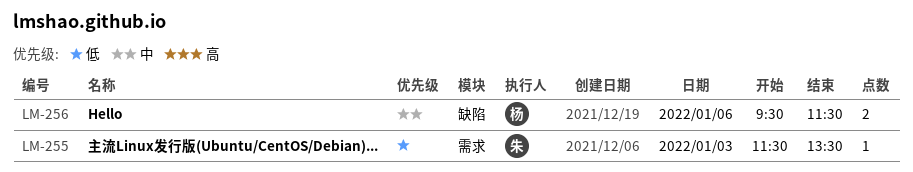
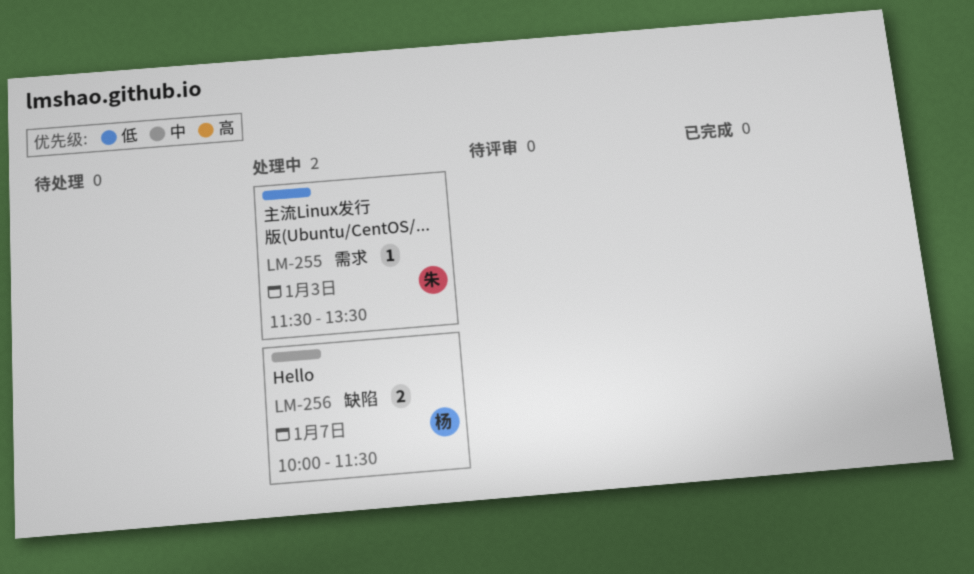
LM-256, day: Jan 6 -> Jan 7
LM-256, begins: 09:30 -> 10:00

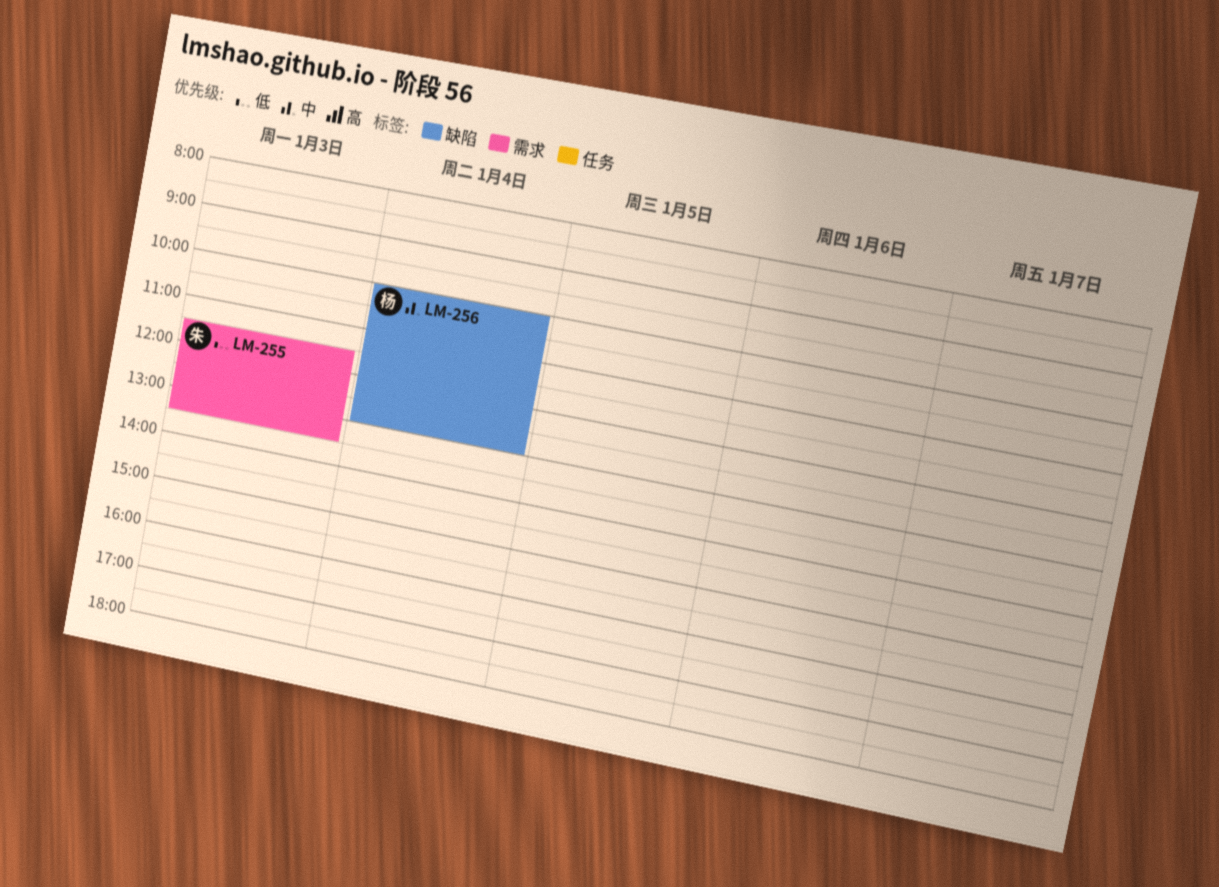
LM-256, day: Jan 7 -> Jan 4
LM-256, ends: 11:30 -> 13:00

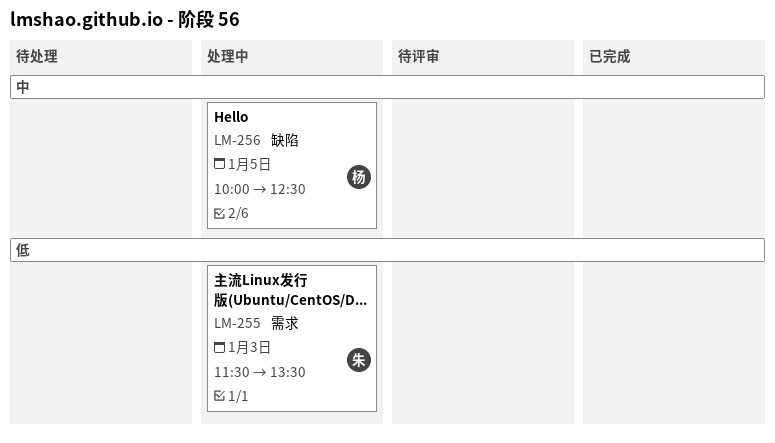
LM-256, day: Jan 4 -> Jan 5
LM-256, ends: 13:00 -> 12:30

